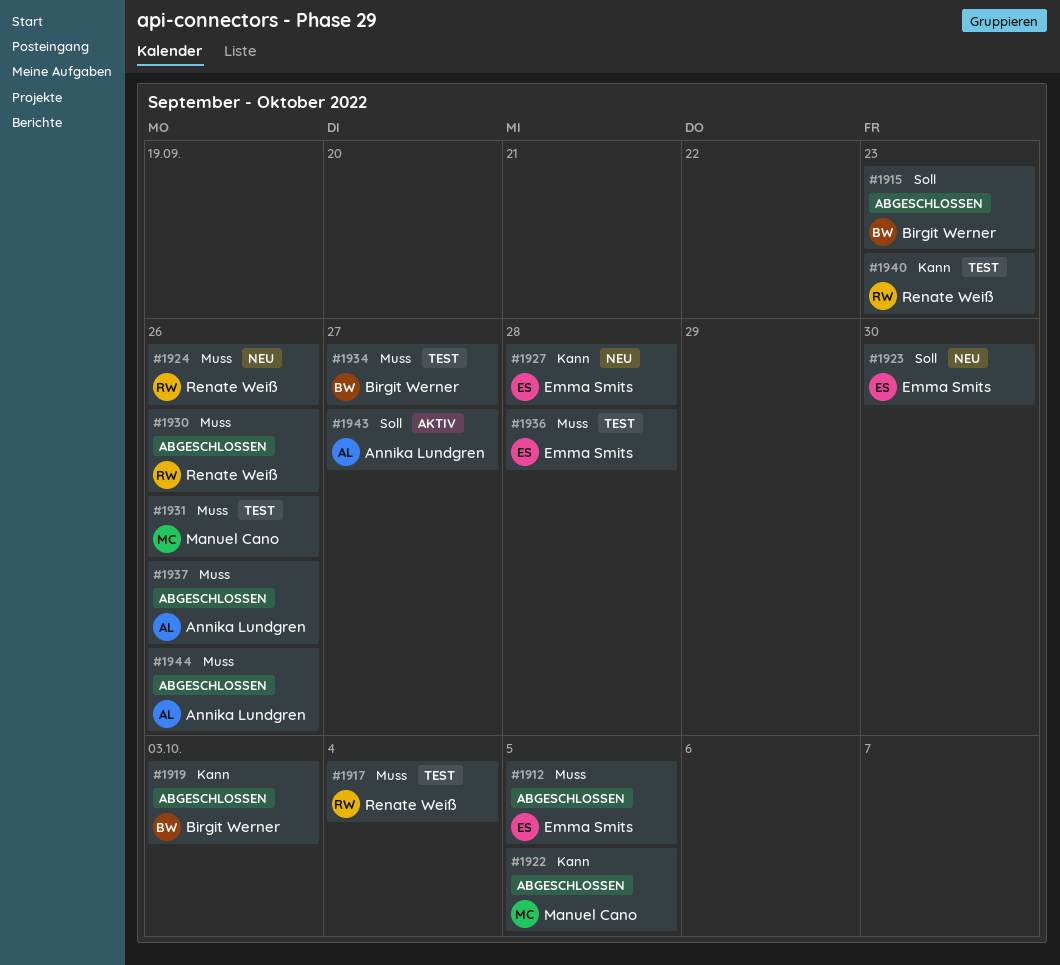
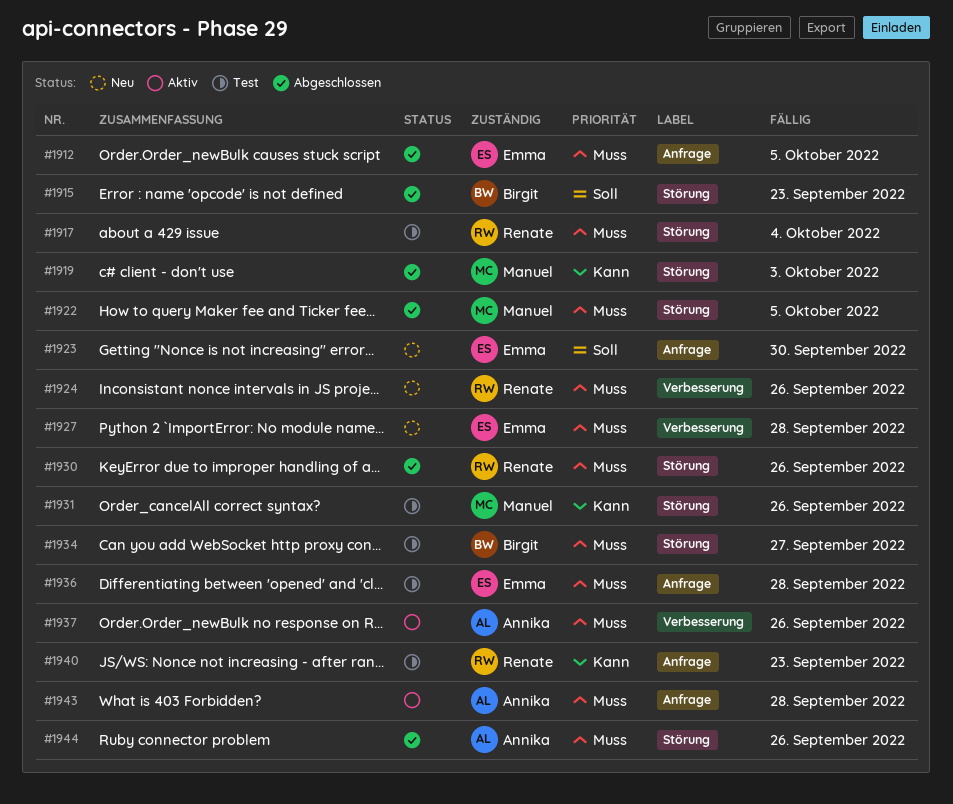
#1919, owner: Birgit Werner -> Manuel Cano
#1922, priority: Kann -> Muss
#1927, priority: Kann -> Muss
#1931, priority: Muss -> Kann
#1937, status: Abgeschlossen -> Aktiv
#1943, priority: Soll -> Muss
#1943, due: Sep 27 -> Sep 28

